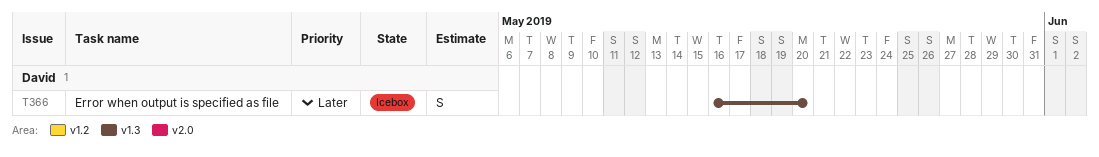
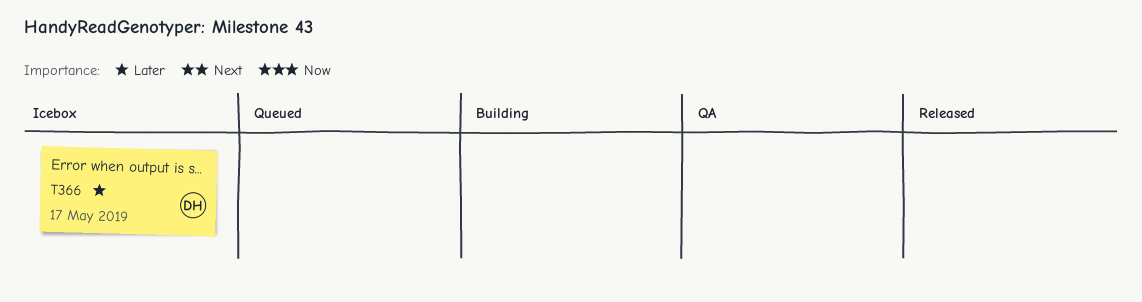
T366, due: May 20 -> May 17

